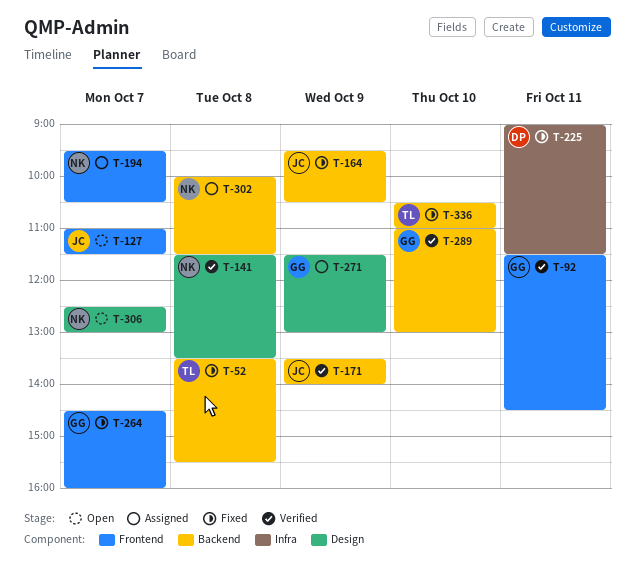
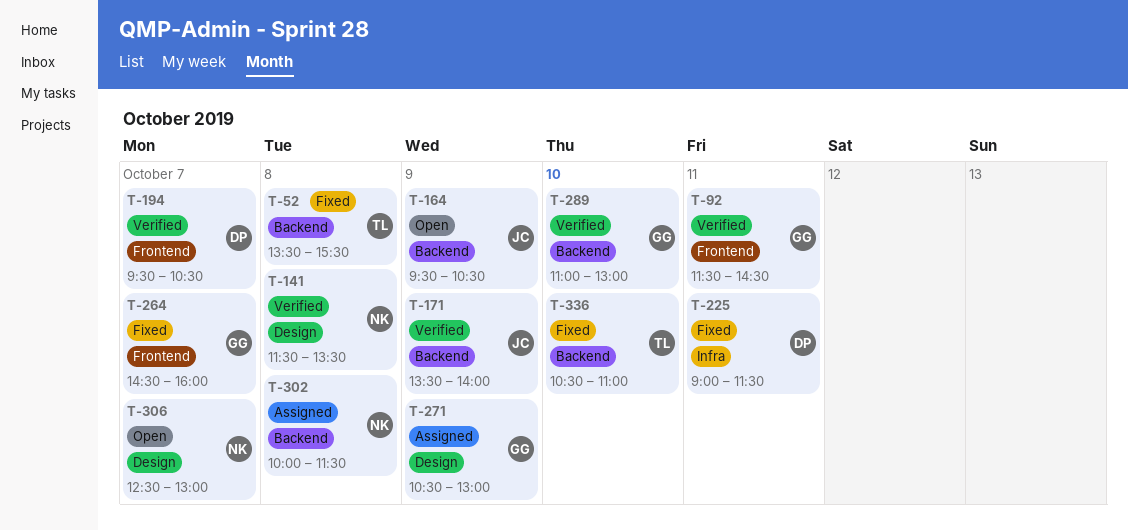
T-127: present -> none
T-164, status: Fixed -> Open
T-194, status: Assigned -> Verified
T-194, owner: NK -> DP
T-271, begins: 11:30 -> 10:30

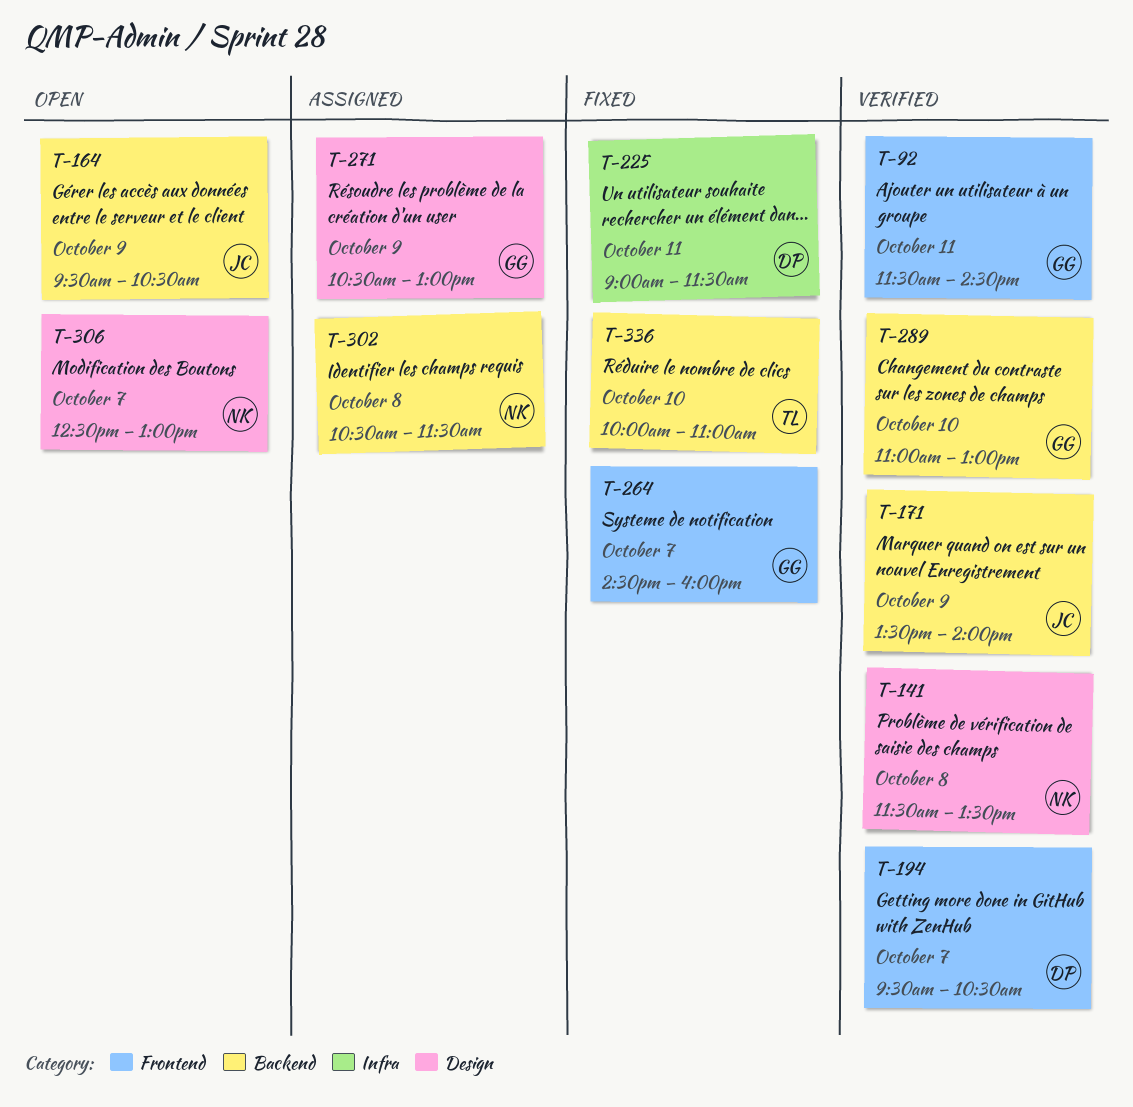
T-52: present -> none
T-302, begins: 10:00 -> 10:30
T-336, begins: 10:30 -> 10:00

